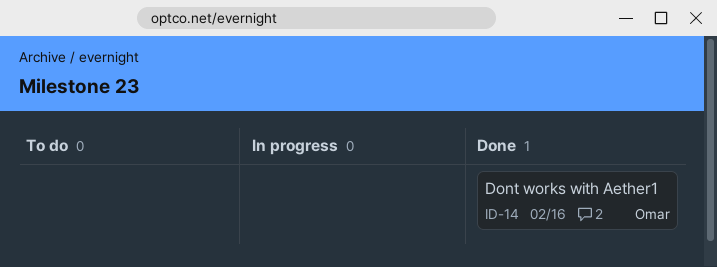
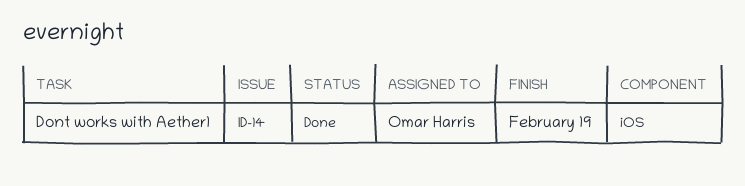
ID-14, due: Feb 16 -> Feb 19

